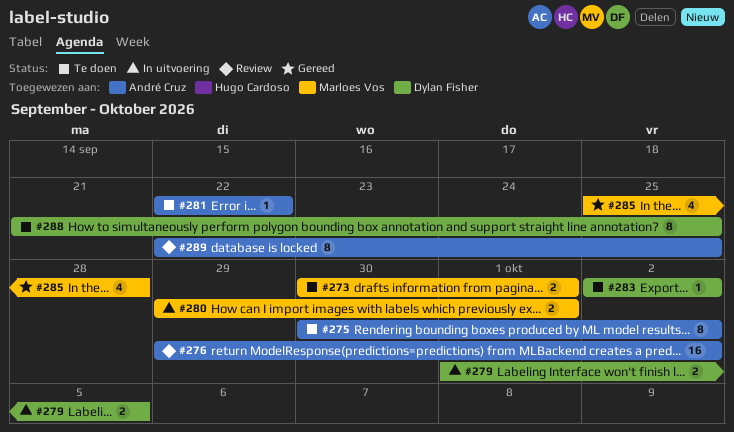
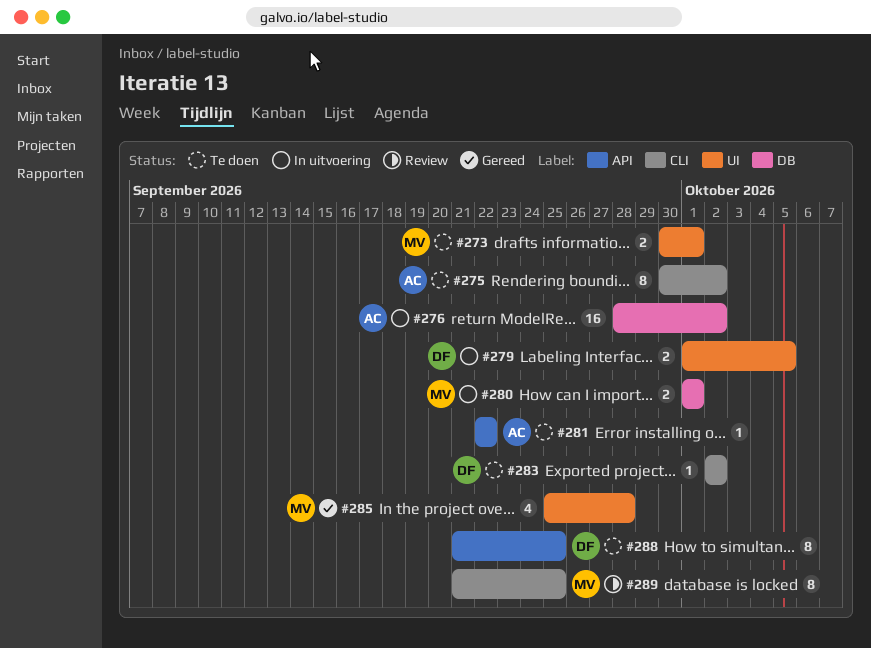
#276, status: Review -> In uitvoering
#276, start: Sep 29 -> Sep 28
#280, start: Sep 29 -> Oct 1
#289, owner: André Cruz -> Marloes Vos
#289, start: Sep 22 -> Sep 21

